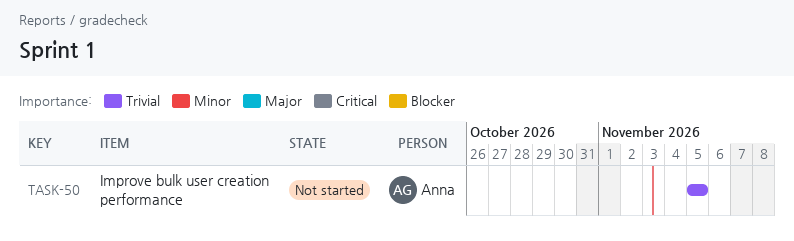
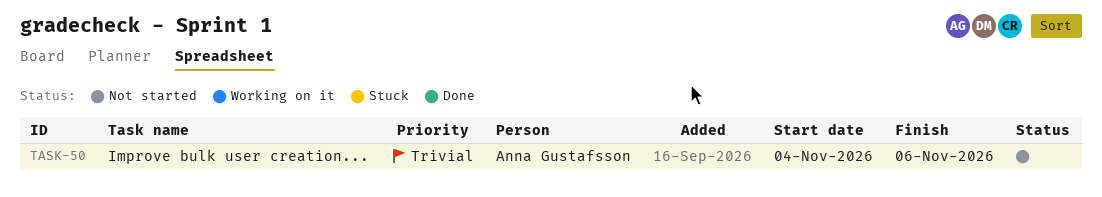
TASK-50, start: Nov 5 -> Nov 4
TASK-50, due: Nov 5 -> Nov 6

